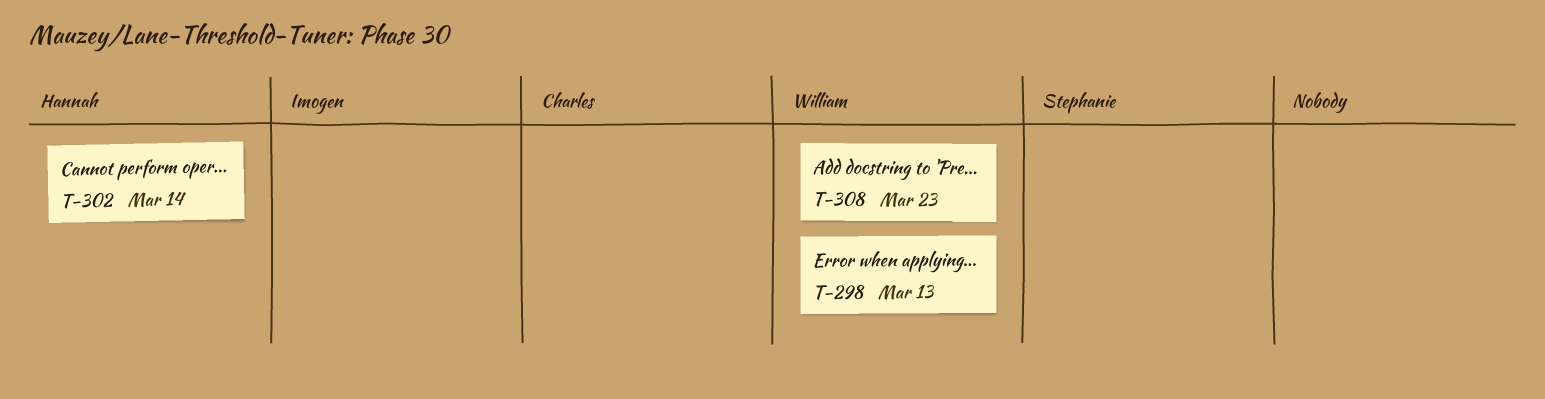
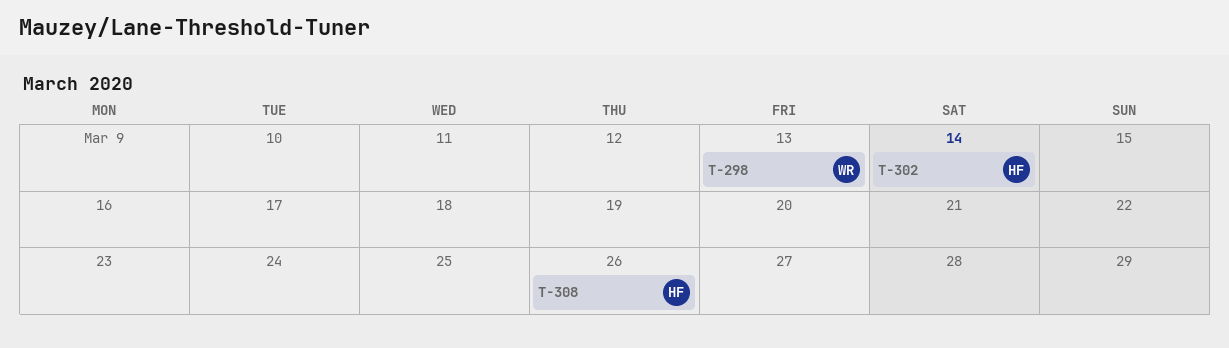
T-308, owner: William -> Hannah
T-308, due: Mar 23 -> Mar 26

